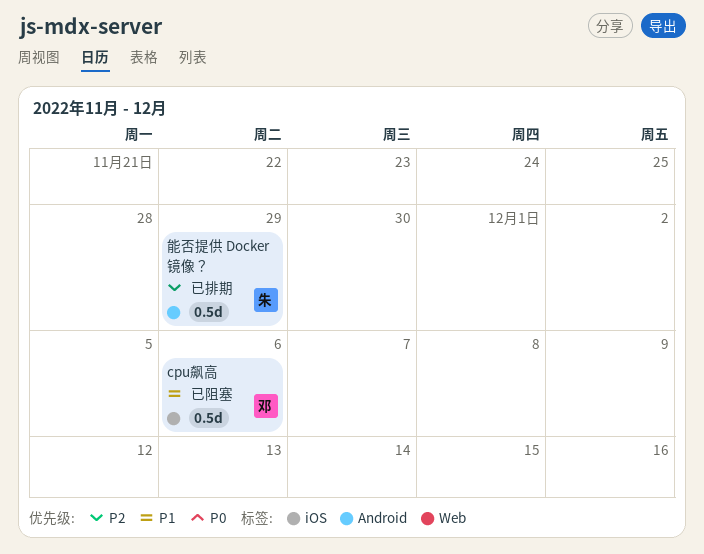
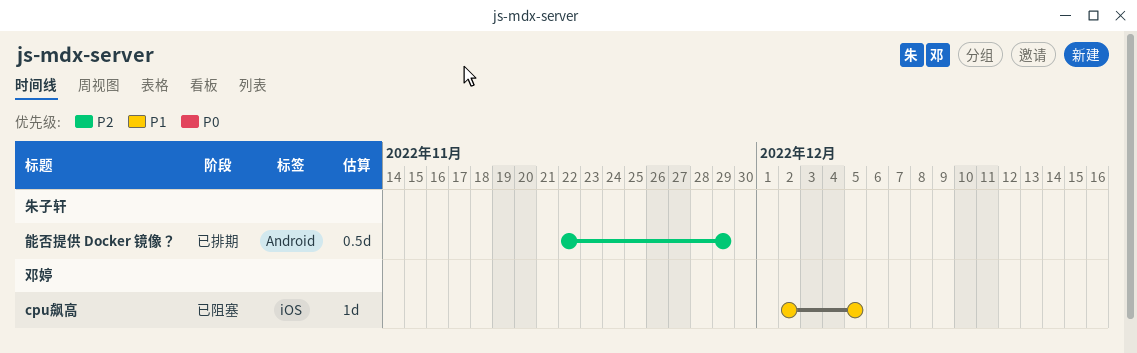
cpu飙高, estimate: 0.5d -> 1d
cpu飙高, due: Dec 6 -> Dec 5

